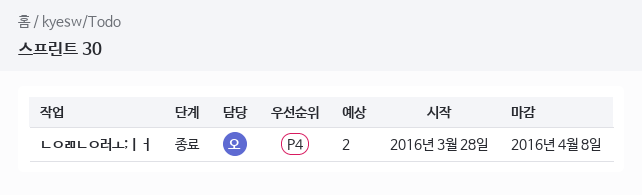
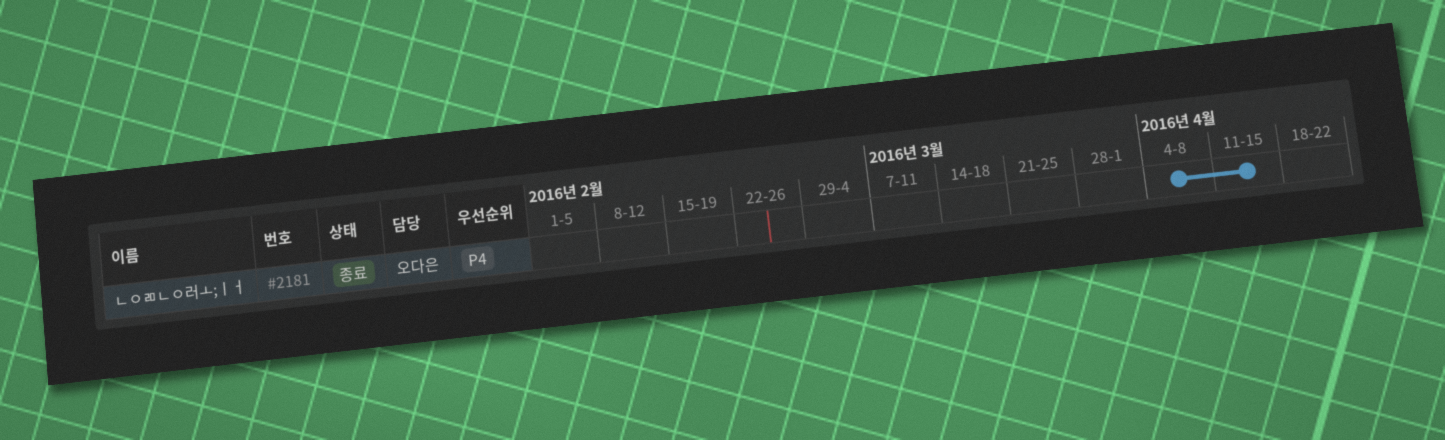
ㄴㅇㄻㄴㅇ러ㅗ;ㅣㅓ, start: Mar 28 -> Apr 4
ㄴㅇㄻㄴㅇ러ㅗ;ㅣㅓ, due: Apr 8 -> Apr 15

